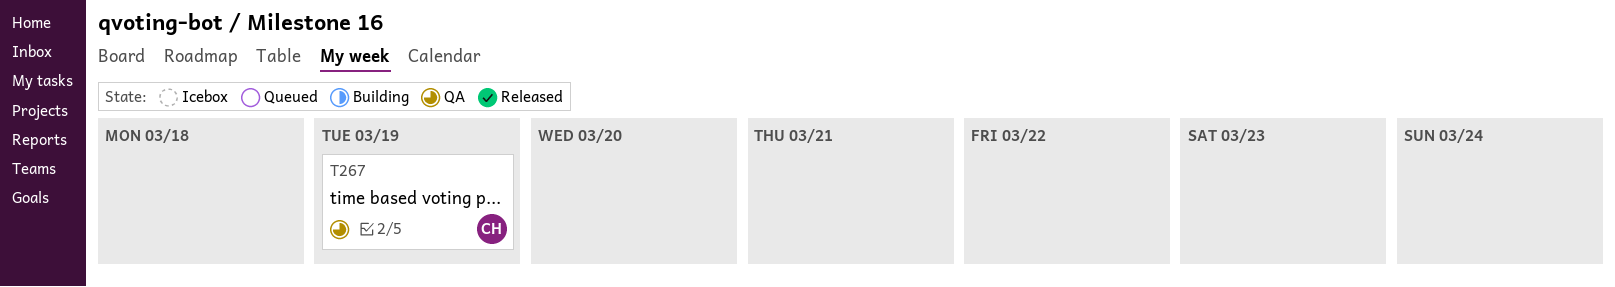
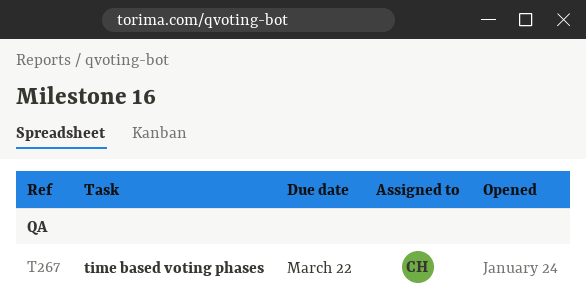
T267, due: Mar 19 -> Mar 22

